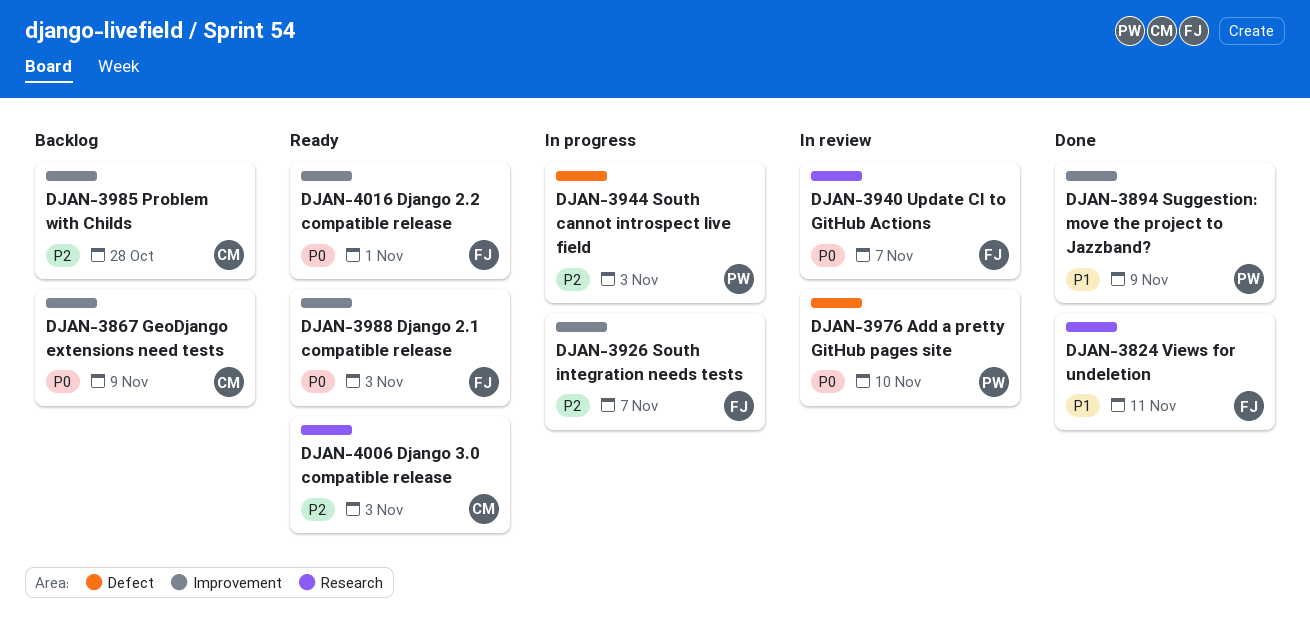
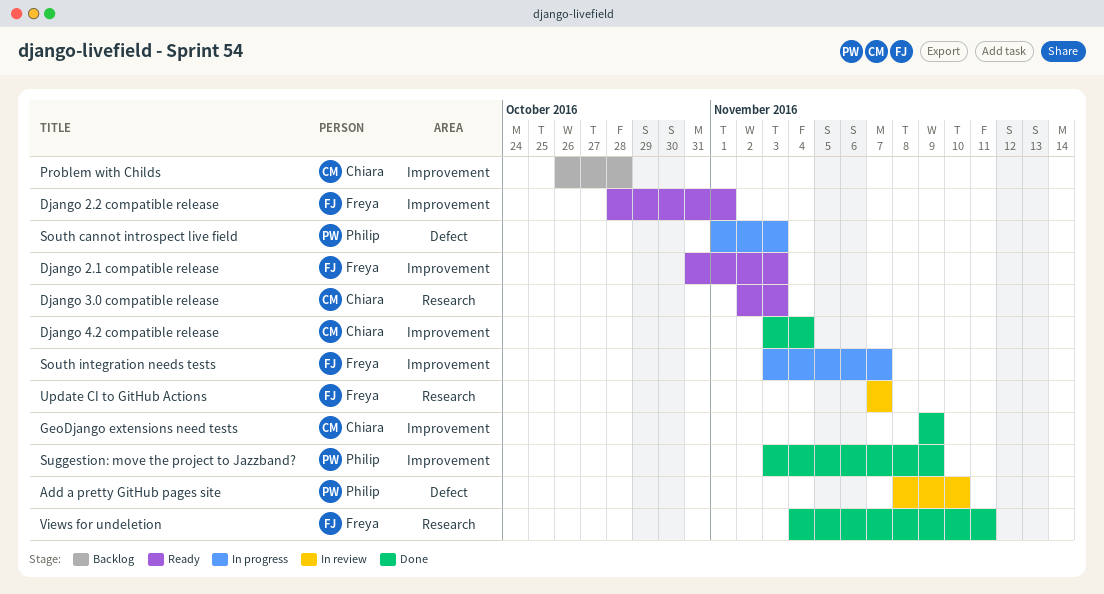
Django 4.2 compatible release: none -> present
GeoDjango extensions need tests, status: Backlog -> Done

